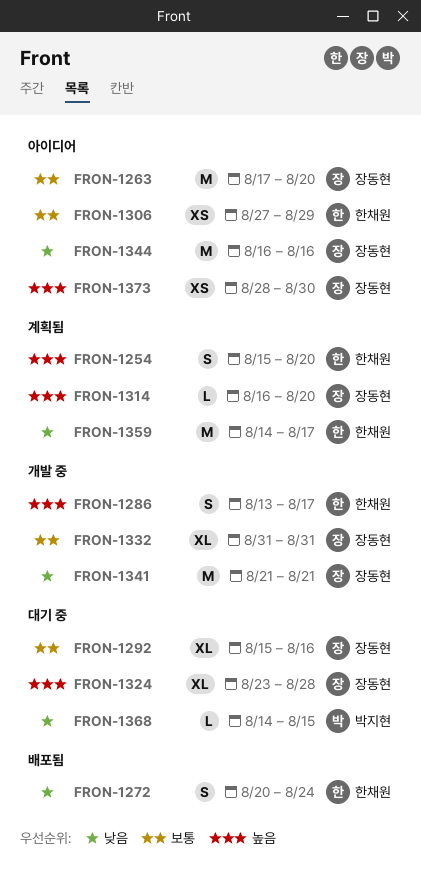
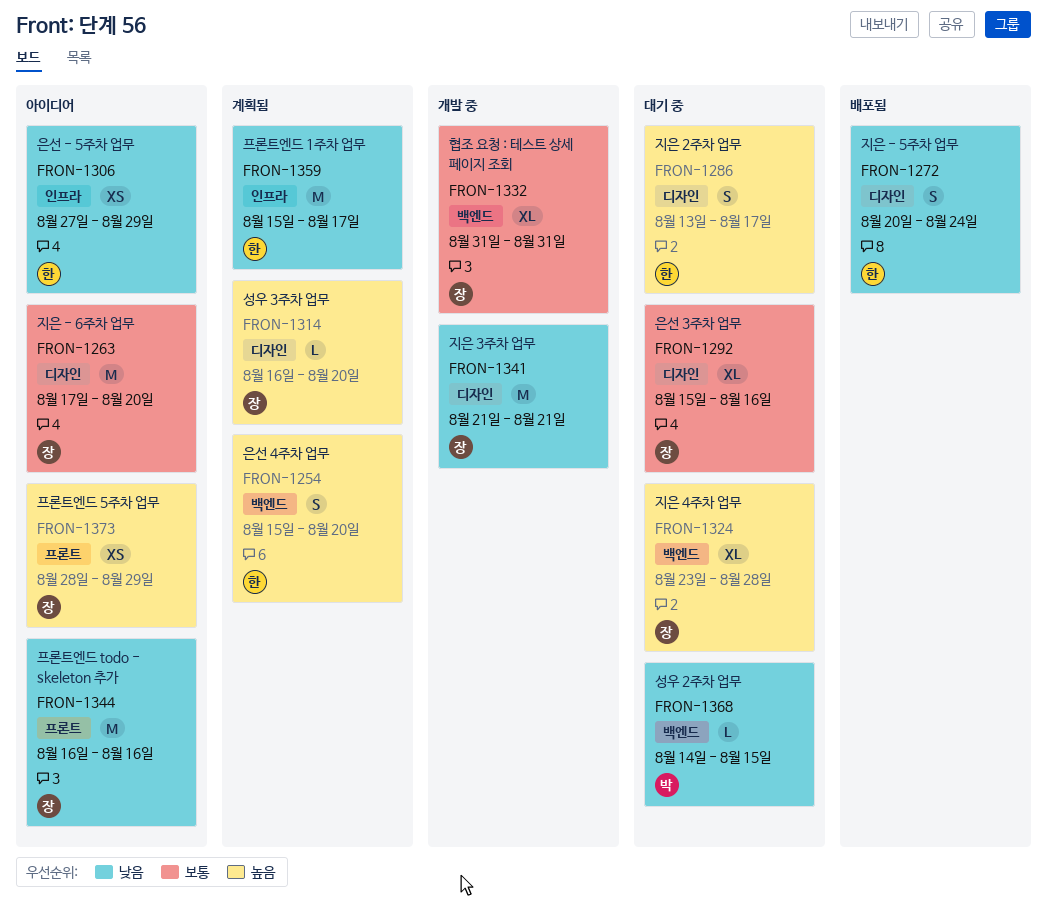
FRON-1286, status: 개발 중 -> 대기 중
FRON-1306, priority: 보통 -> 낮음
FRON-1359, start: Aug 14 -> Aug 15
FRON-1373, due: Aug 30 -> Aug 29

